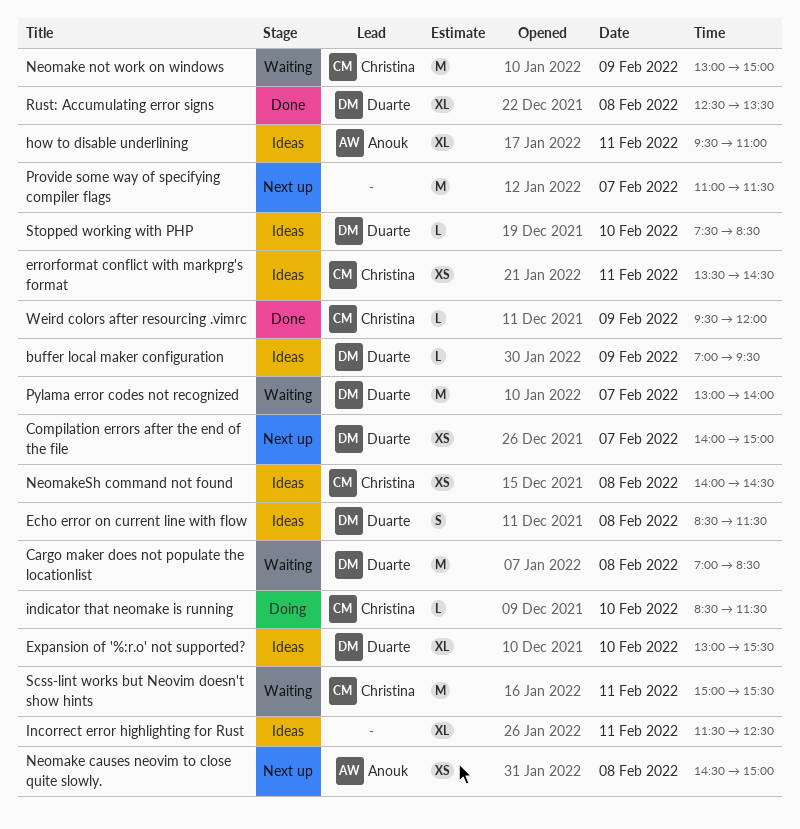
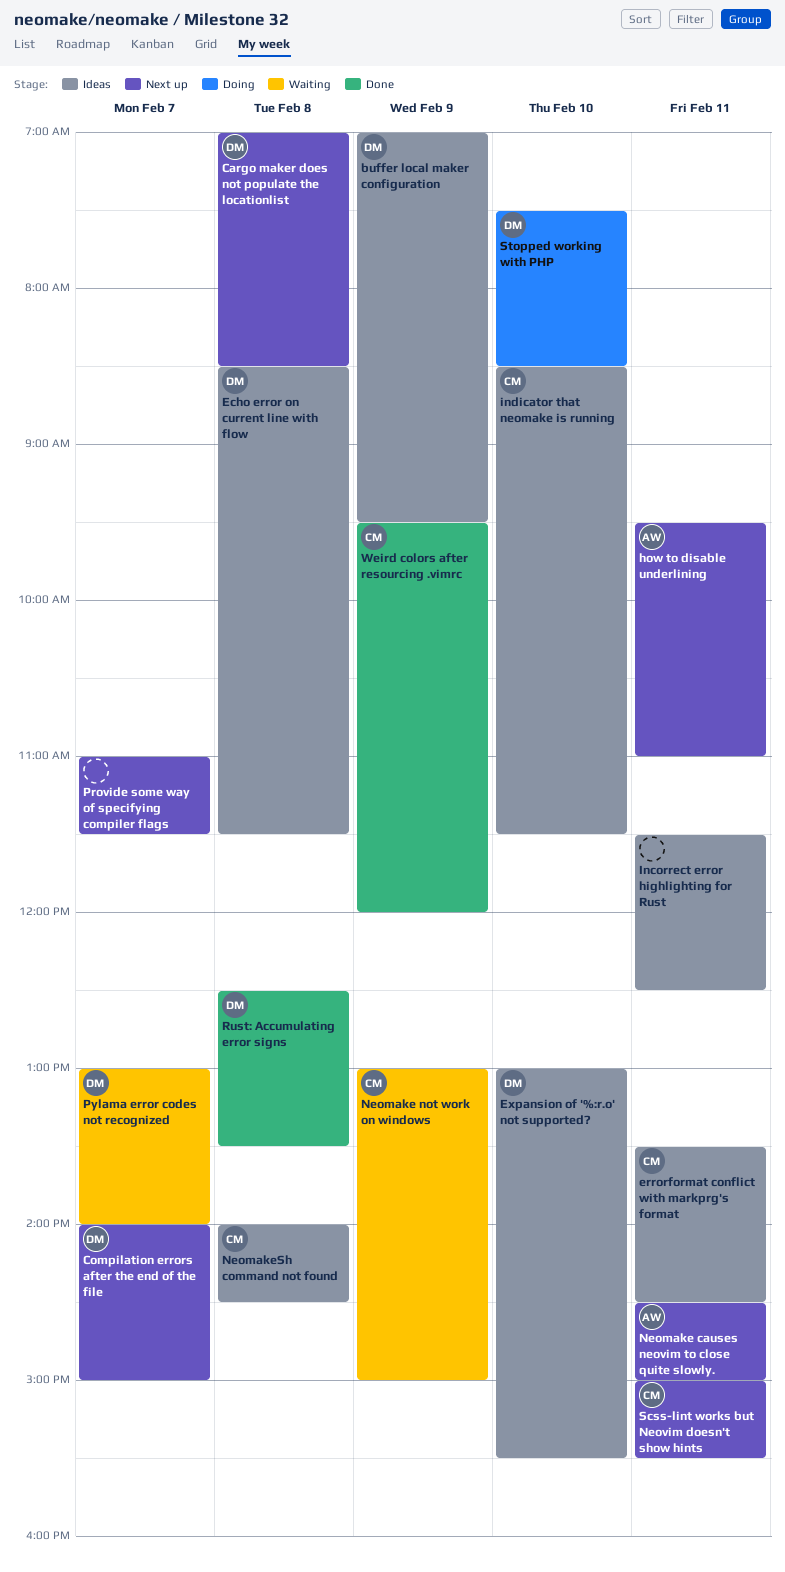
Cargo maker does not populate the locationlist, status: Waiting -> Next up
how to disable underlining, status: Ideas -> Next up
indicator that neomake is running, status: Doing -> Ideas
Neomake causes neovim to close quite slowly., day: Feb 8 -> Feb 11
Scss-lint works but Neovim doesn't show hints, status: Waiting -> Next up
Stopped working with PHP, status: Ideas -> Doing

